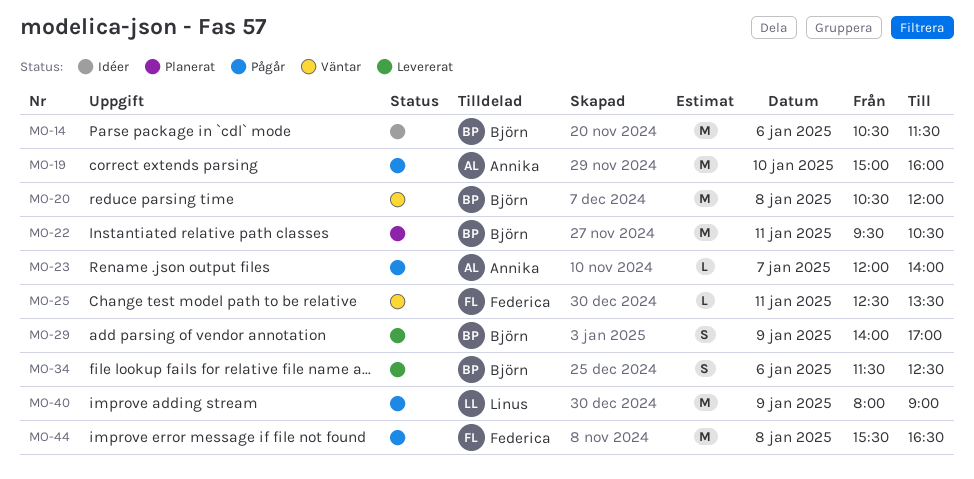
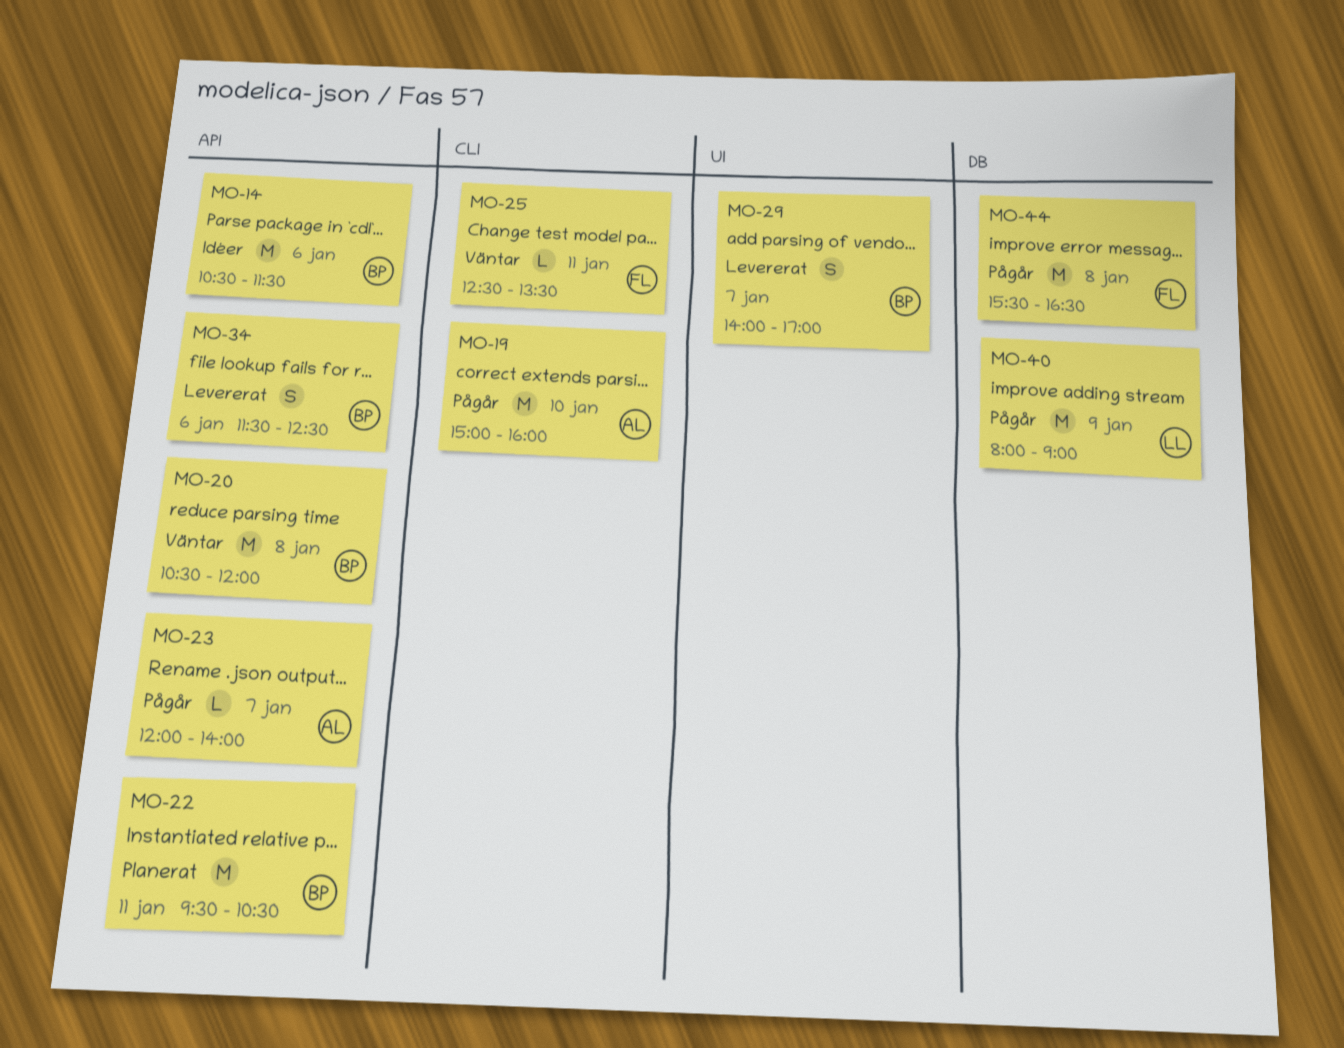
MO-29, day: Jan 9 -> Jan 7

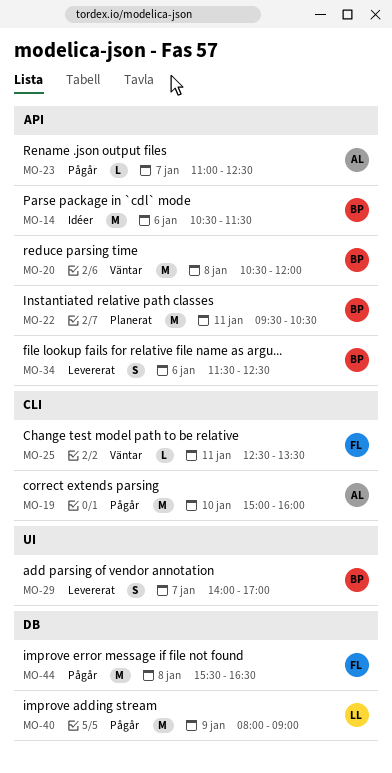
MO-23, begins: 12:00 -> 11:00
MO-23, ends: 14:00 -> 12:30

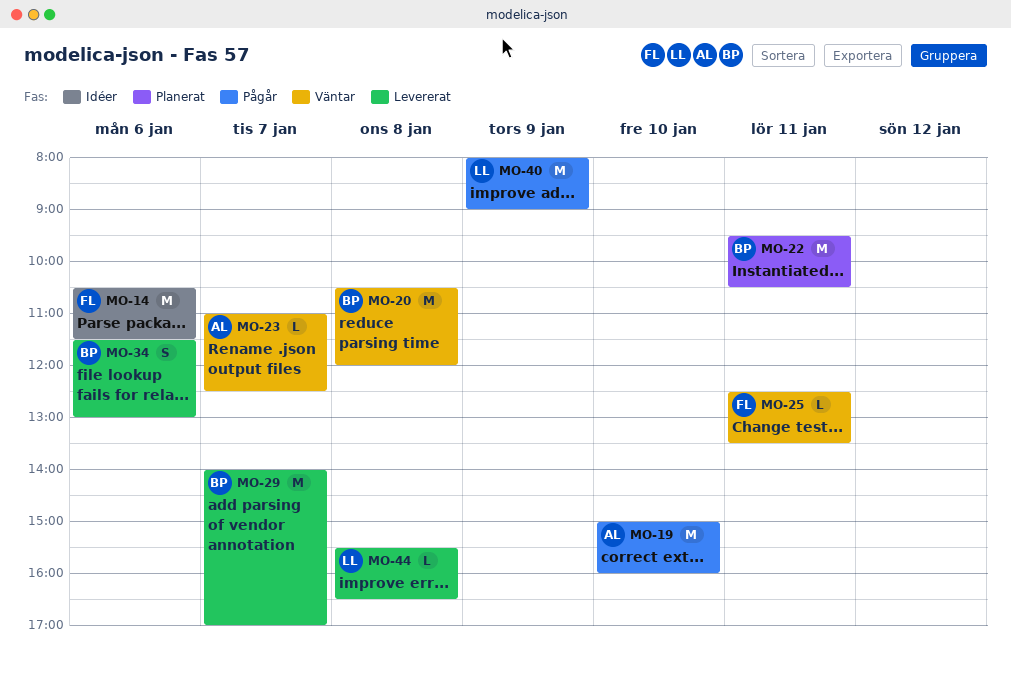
MO-14, owner: BP -> FL
MO-23, status: Pågår -> Väntar
MO-29, estimate: S -> M
MO-34, ends: 12:30 -> 13:00
MO-44, status: Pågår -> Levererat
MO-44, owner: FL -> LL
MO-44, estimate: M -> L

